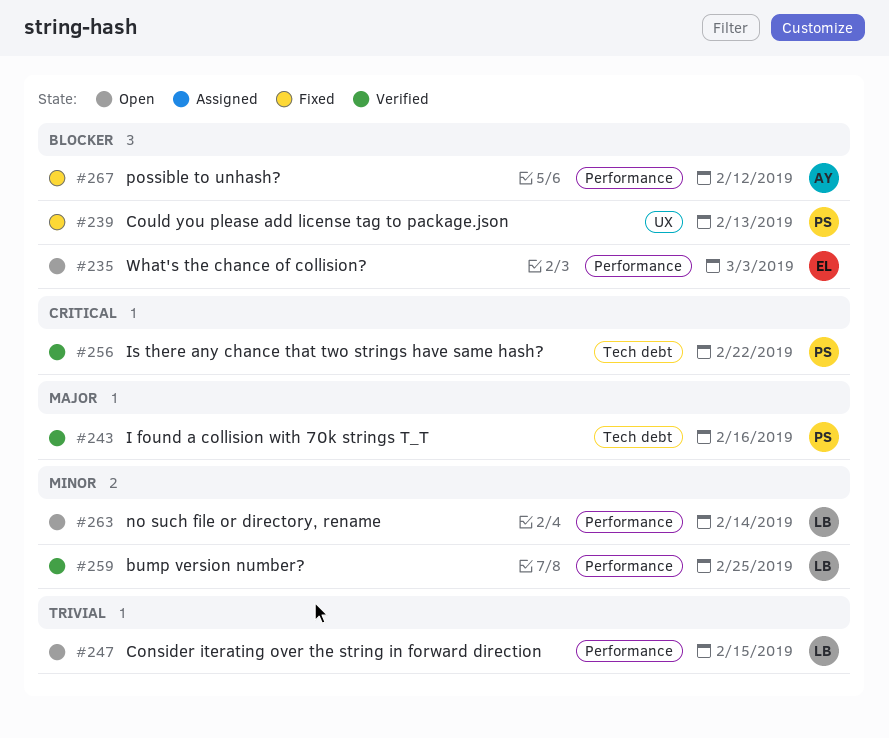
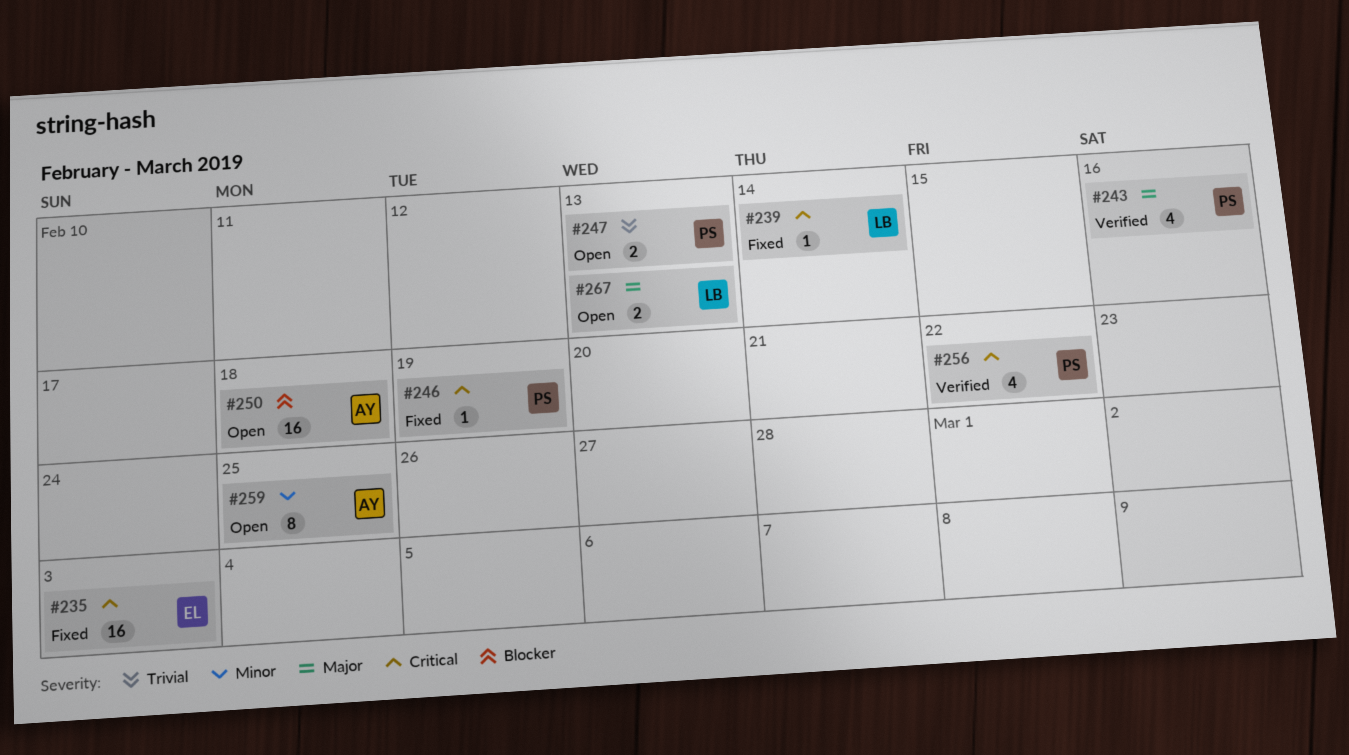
#235, status: Open -> Fixed
#235, priority: Blocker -> Critical
#239, owner: PS -> LB
#239, priority: Blocker -> Critical
#239, due: Feb 13 -> Feb 14
#246: none -> present
#247, owner: LB -> PS
#247, due: Feb 15 -> Feb 13
#250: none -> present
#259, status: Verified -> Open
#259, owner: LB -> AY
#263: present -> none
#267, status: Fixed -> Open
#267, owner: AY -> LB
#267, priority: Blocker -> Major
#267, due: Feb 12 -> Feb 13

